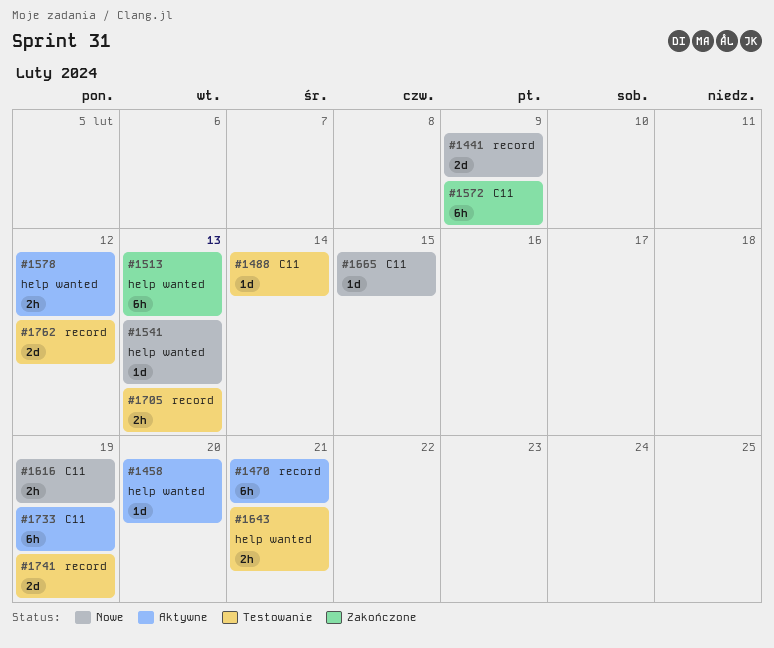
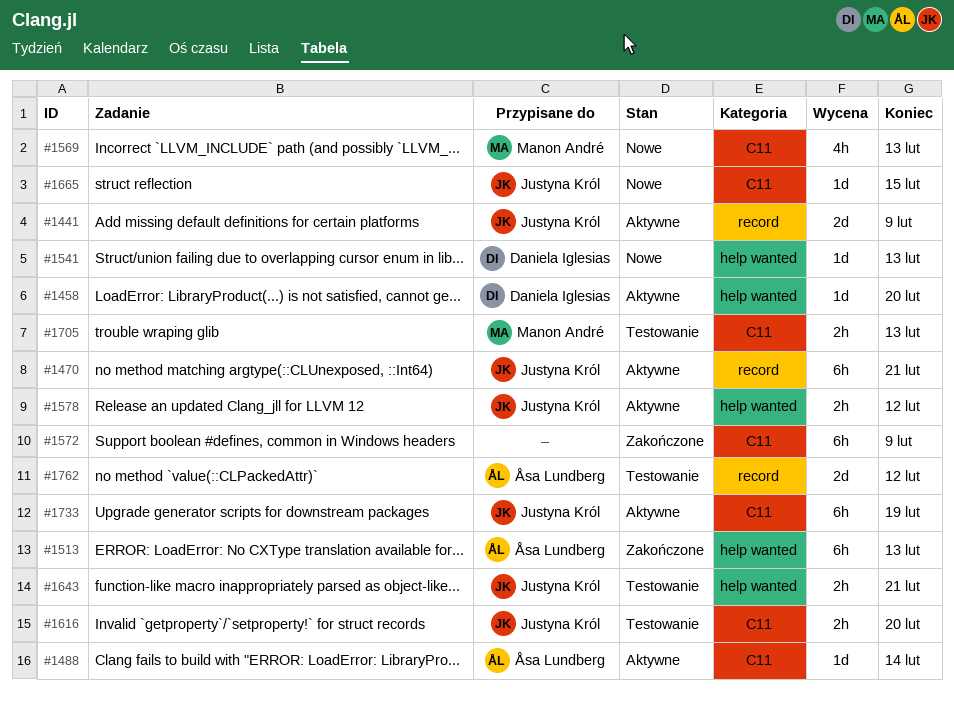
#1441, status: Nowe -> Aktywne
#1488, status: Testowanie -> Aktywne
#1569: none -> present
#1616, status: Nowe -> Testowanie
#1616, due: Feb 19 -> Feb 20
#1705, label: record -> C11
#1741: present -> none

